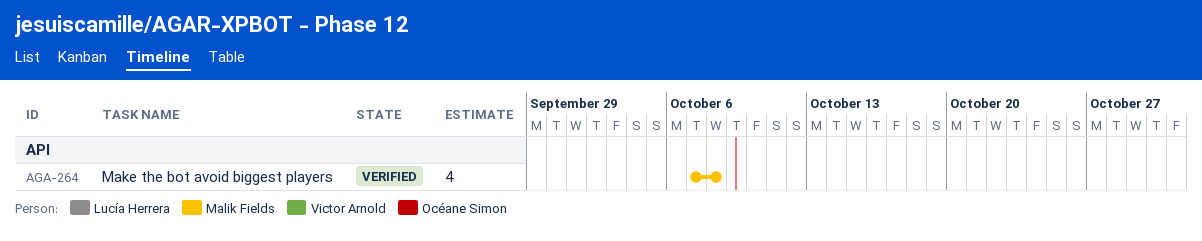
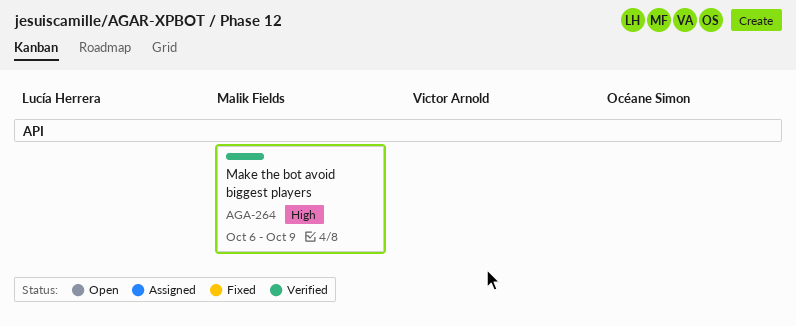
AGA-264, start: Oct 7 -> Oct 6
AGA-264, due: Oct 8 -> Oct 9

